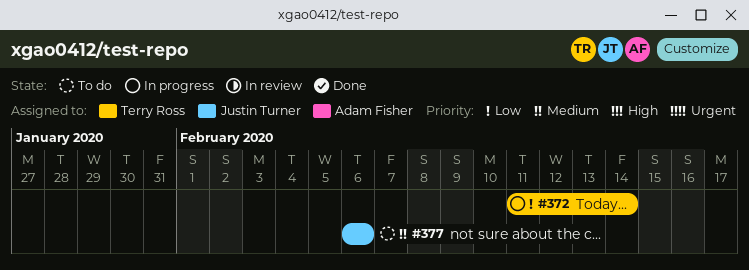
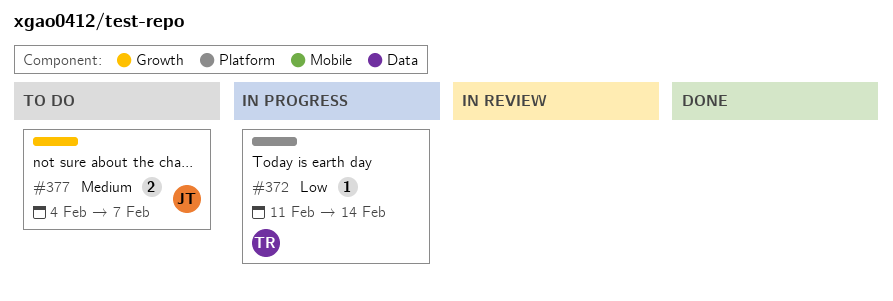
#377, start: Feb 6 -> Feb 4
#377, due: Feb 6 -> Feb 7

